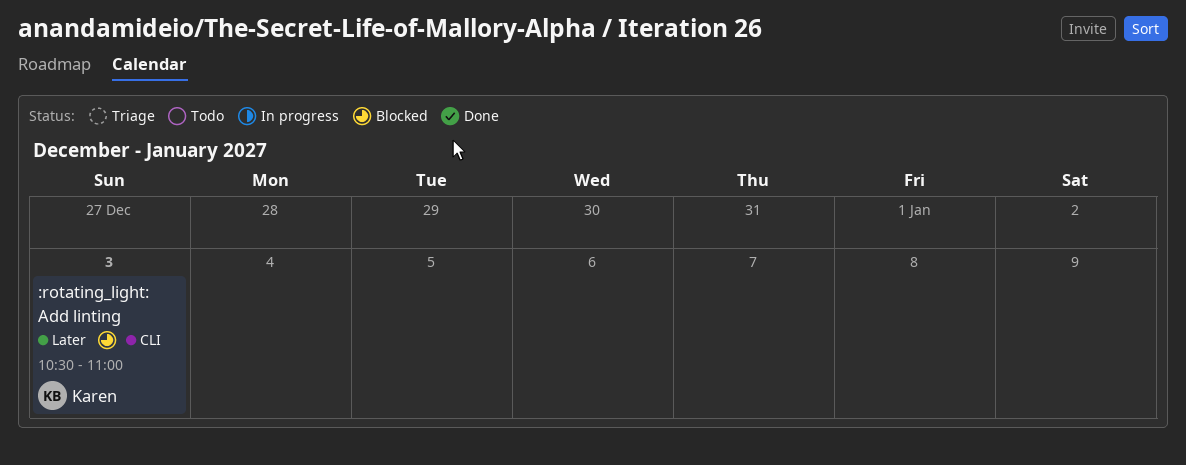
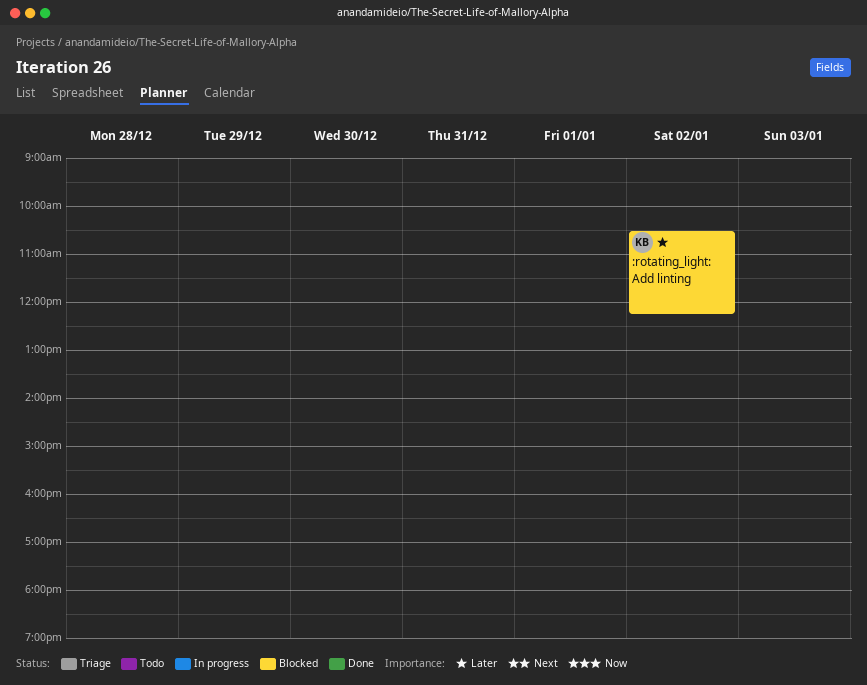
:rotating_light: Add linting, day: Jan 3 -> Jan 2
:rotating_light: Add linting, ends: 11:00 -> 12:15

